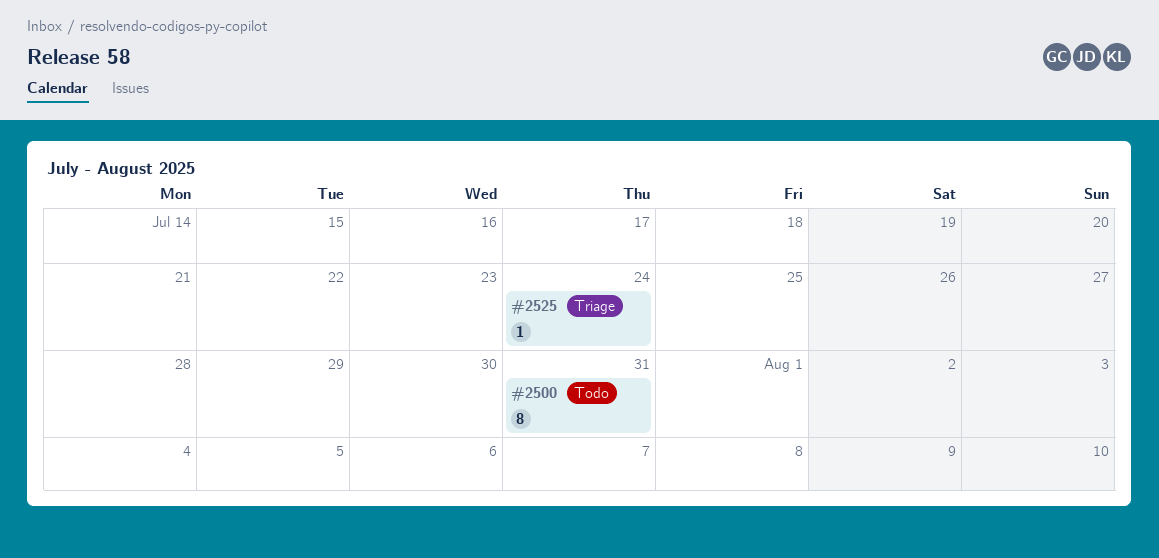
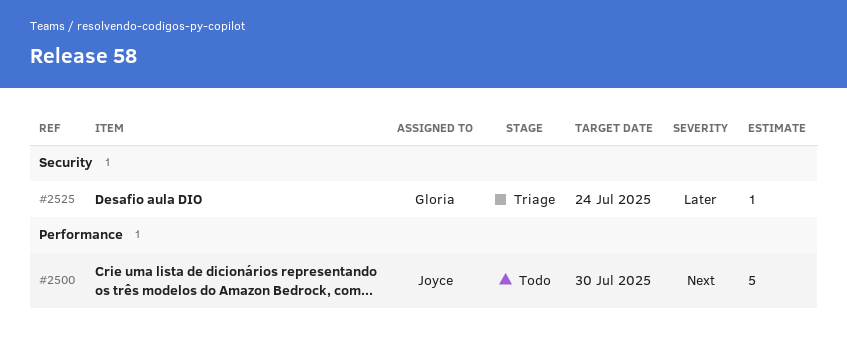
#2500, estimate: 8 -> 5
#2500, due: Jul 31 -> Jul 30

